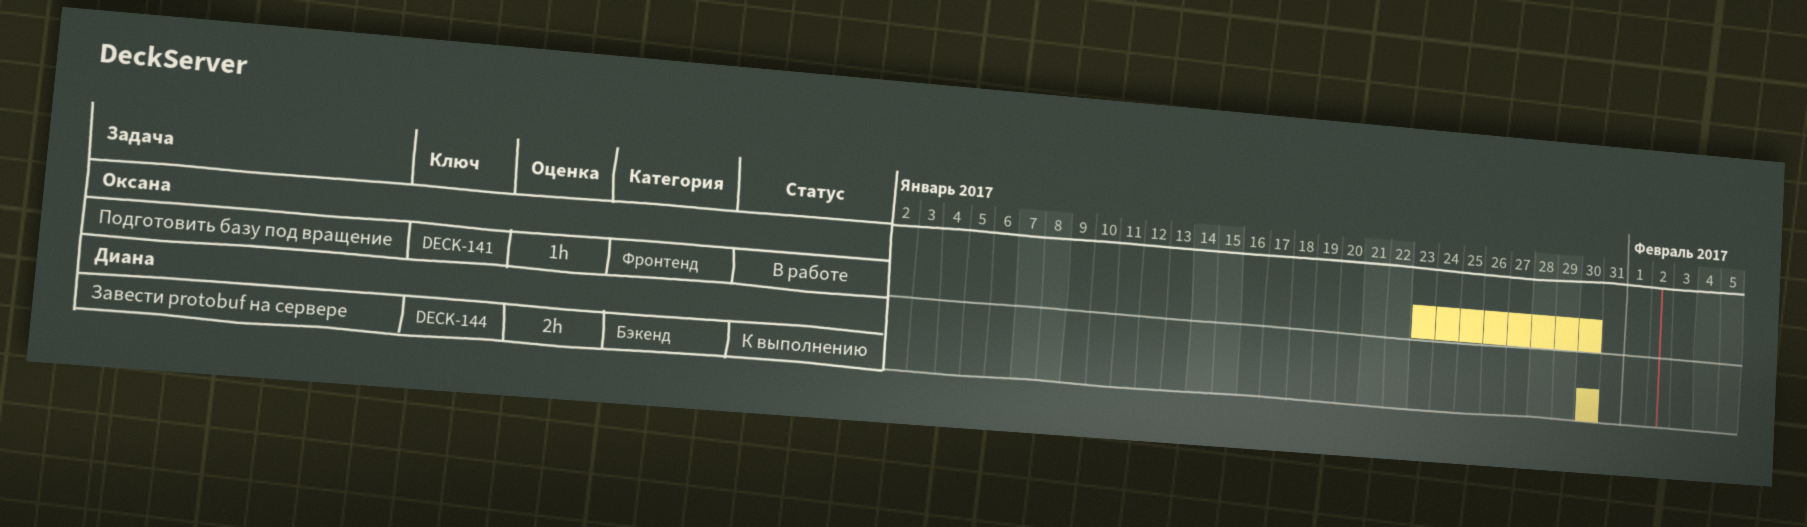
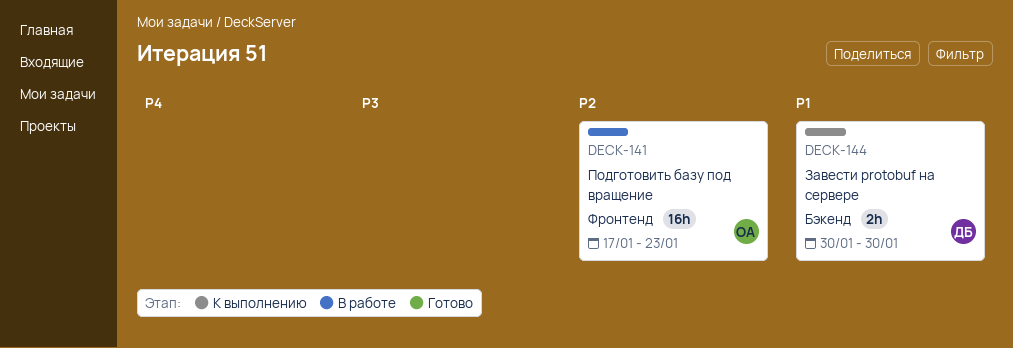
DECK-141, estimate: 1h -> 16h
DECK-141, start: Jan 23 -> Jan 17
DECK-141, due: Jan 30 -> Jan 23

